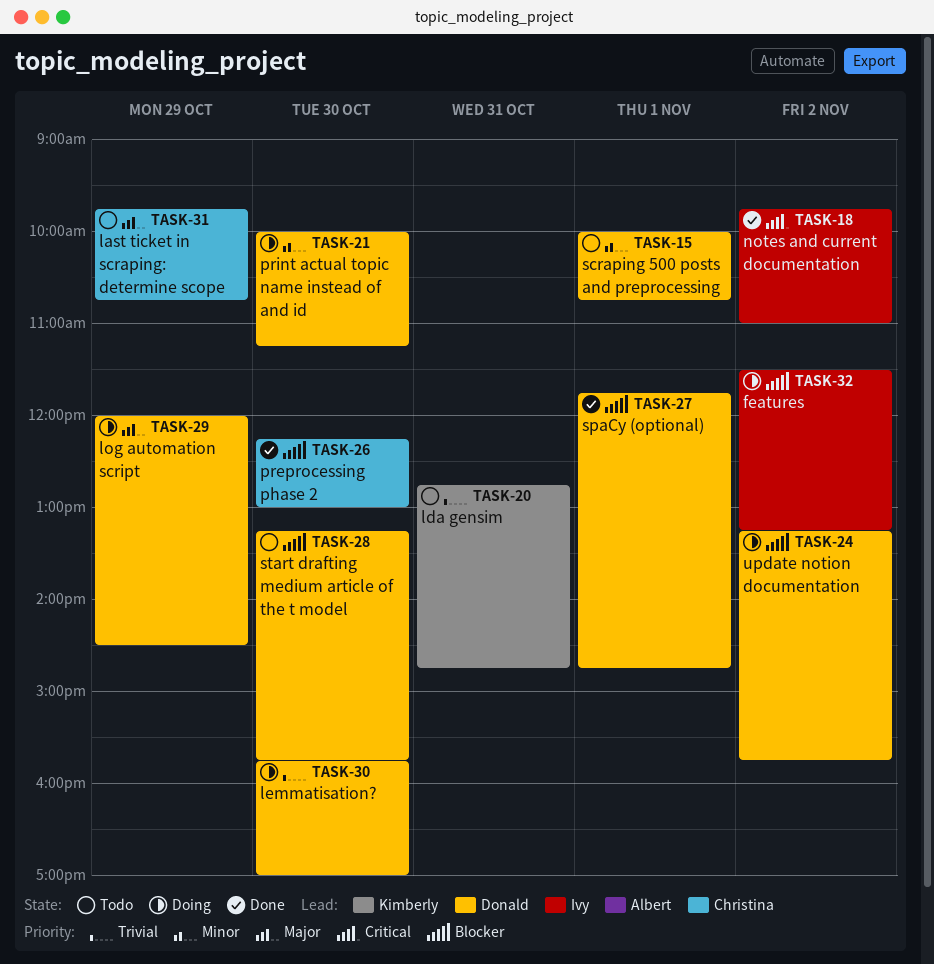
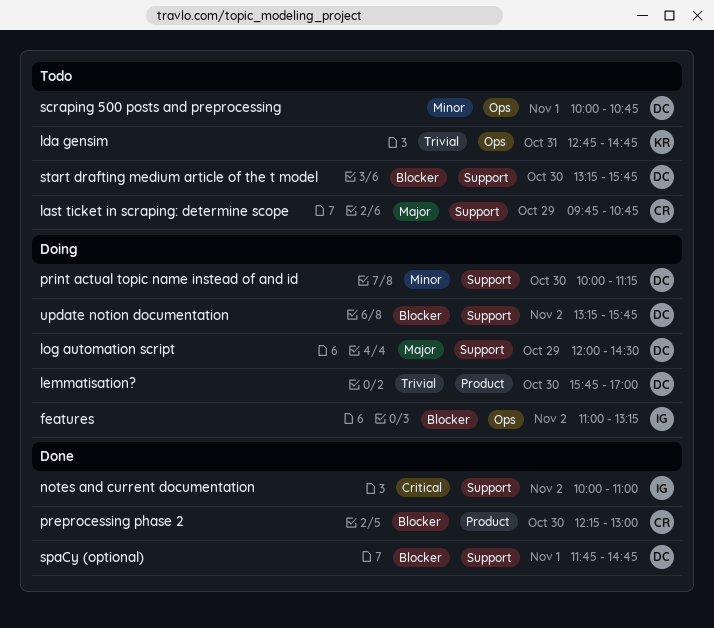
features, begins: 11:30 -> 11:00
notes and current documentation, begins: 09:45 -> 10:00

